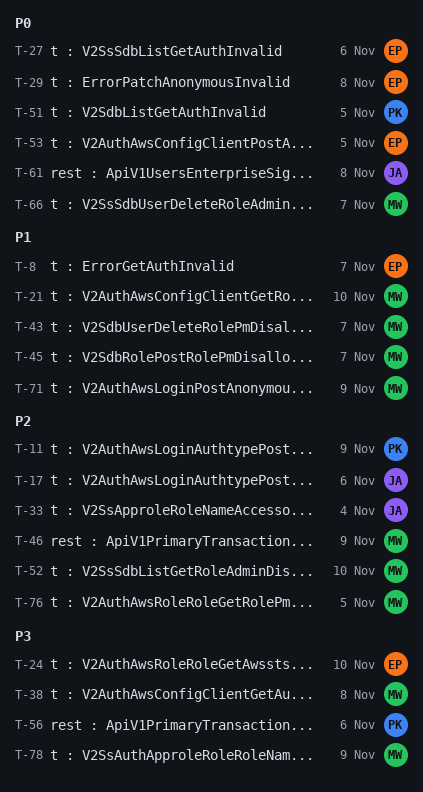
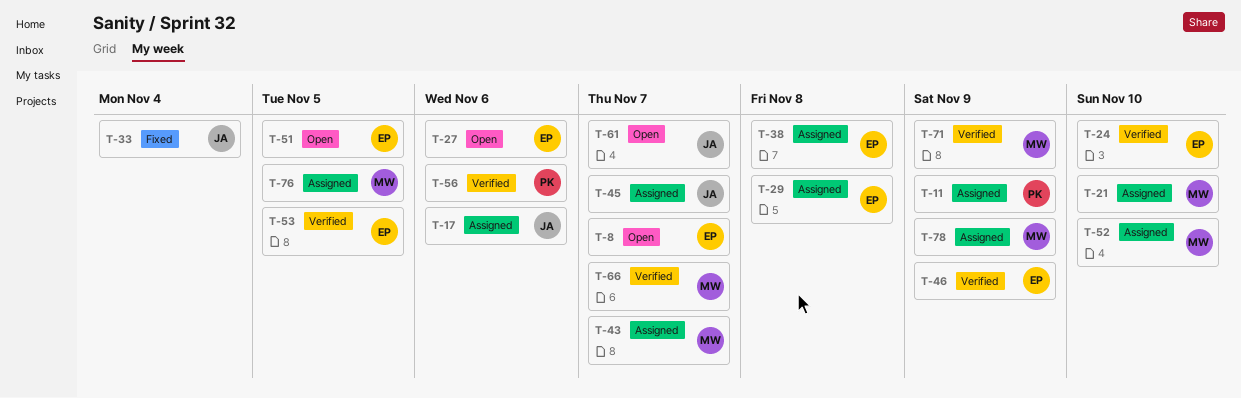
T-38, owner: MW -> EP
T-45, owner: MW -> JA
T-46, owner: MW -> EP
T-51, owner: PK -> EP
T-61, due: Nov 8 -> Nov 7

